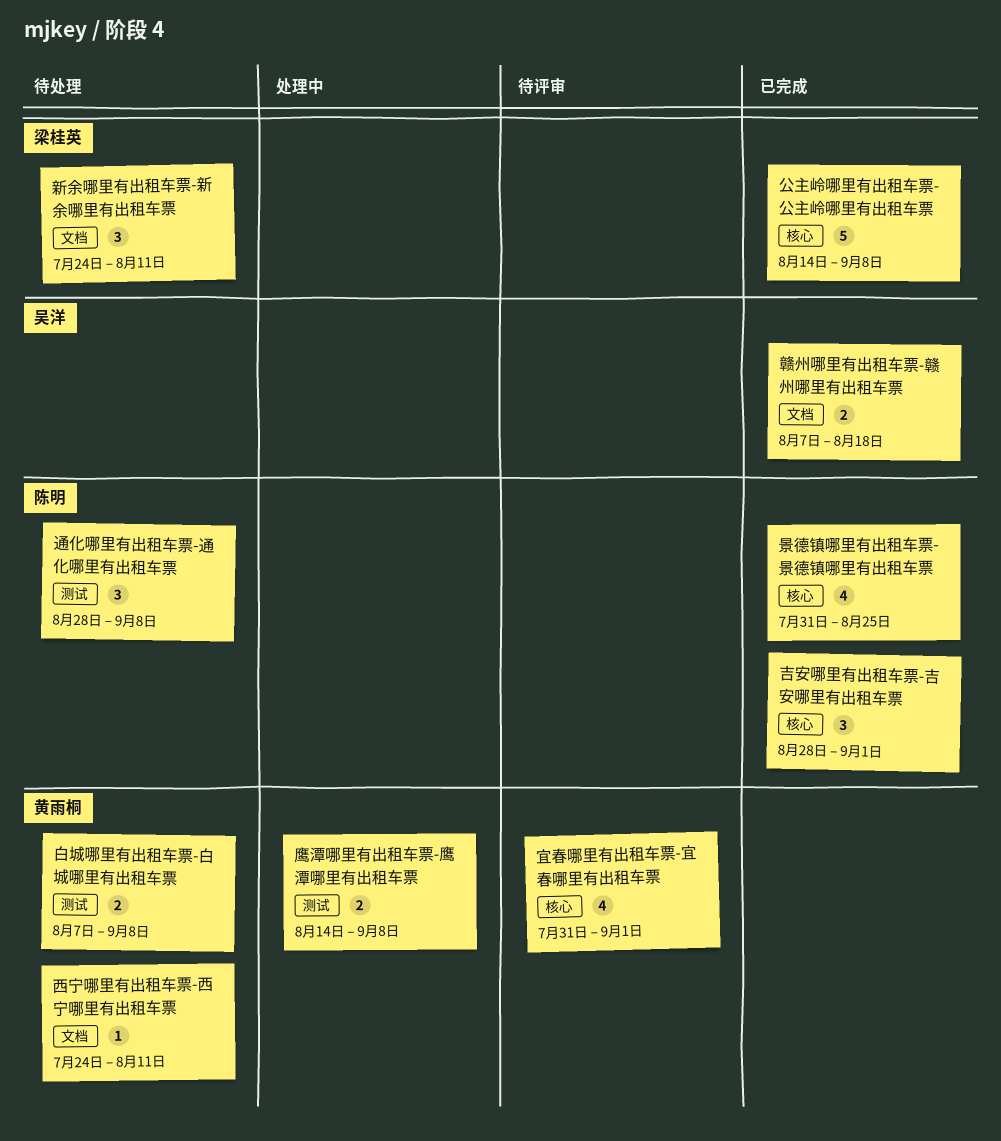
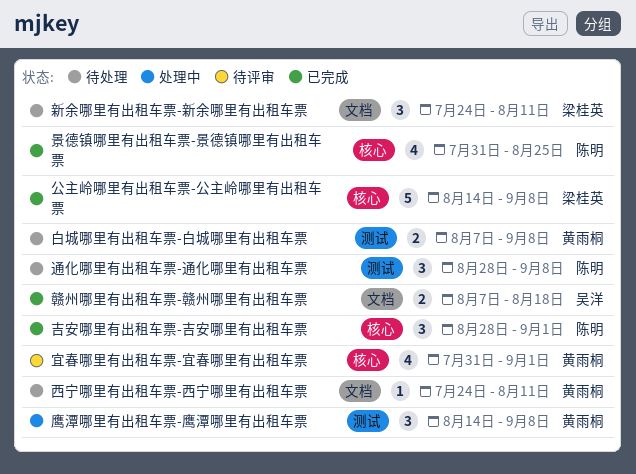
鹰潭哪里有出租车票-鹰潭哪里有出租车票, estimate: 2 -> 3

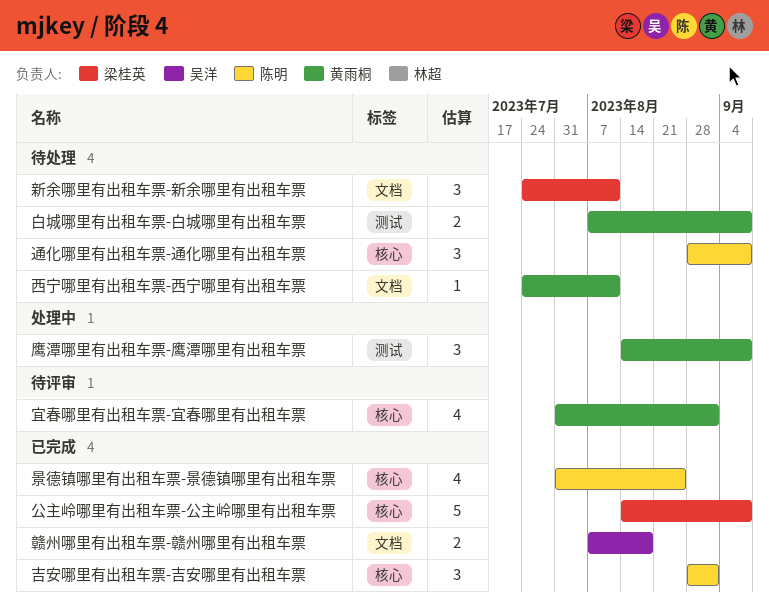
通化哪里有出租车票-通化哪里有出租车票, label: 测试 -> 核心

